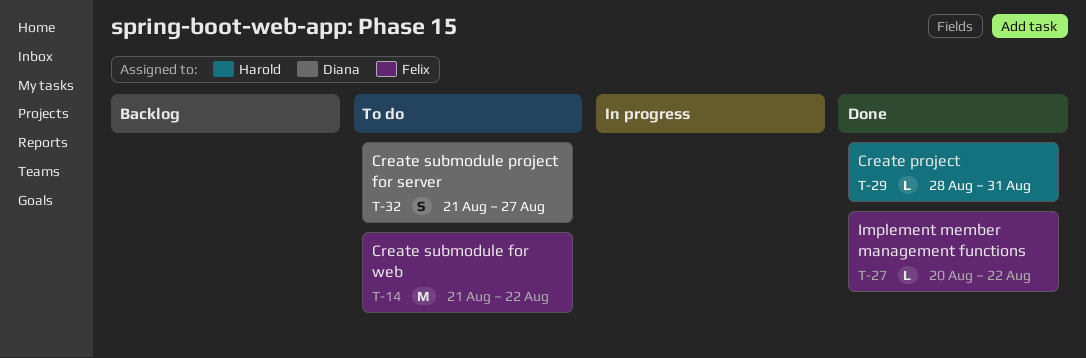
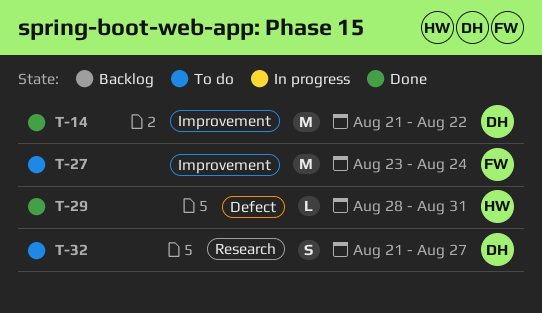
T-14, status: To do -> Done
T-14, owner: Felix -> Diana
T-27, status: Done -> To do
T-27, estimate: L -> M
T-27, start: Aug 20 -> Aug 23
T-27, due: Aug 22 -> Aug 24

